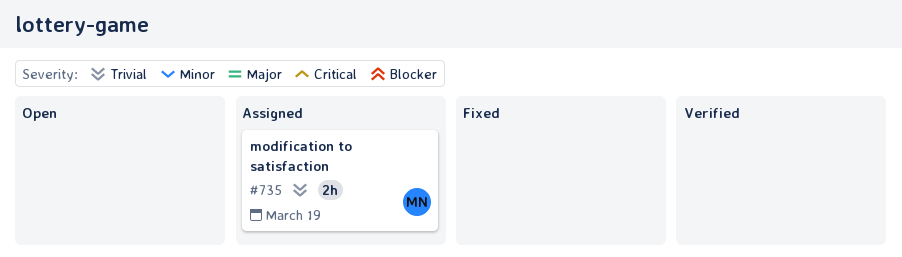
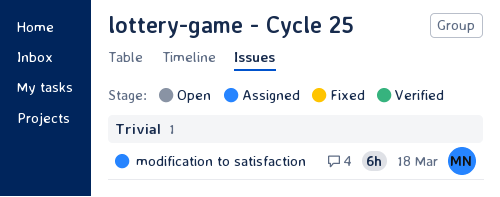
modification to satisfaction, estimate: 2h -> 6h
modification to satisfaction, due: Mar 19 -> Mar 18

